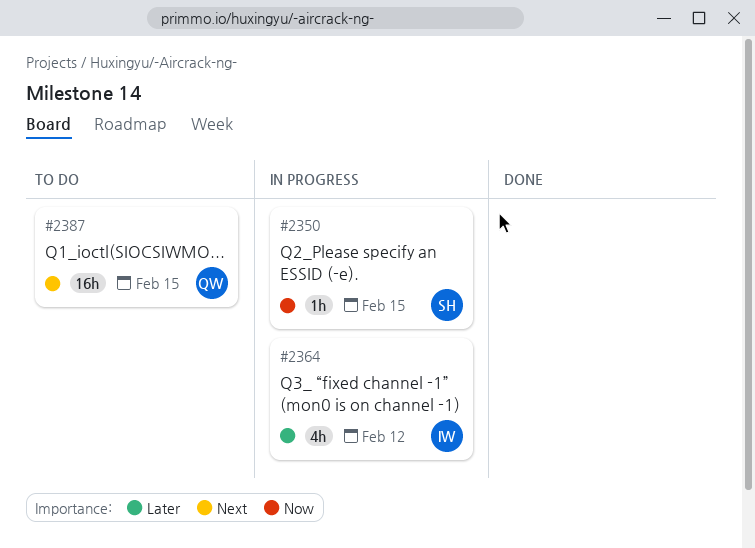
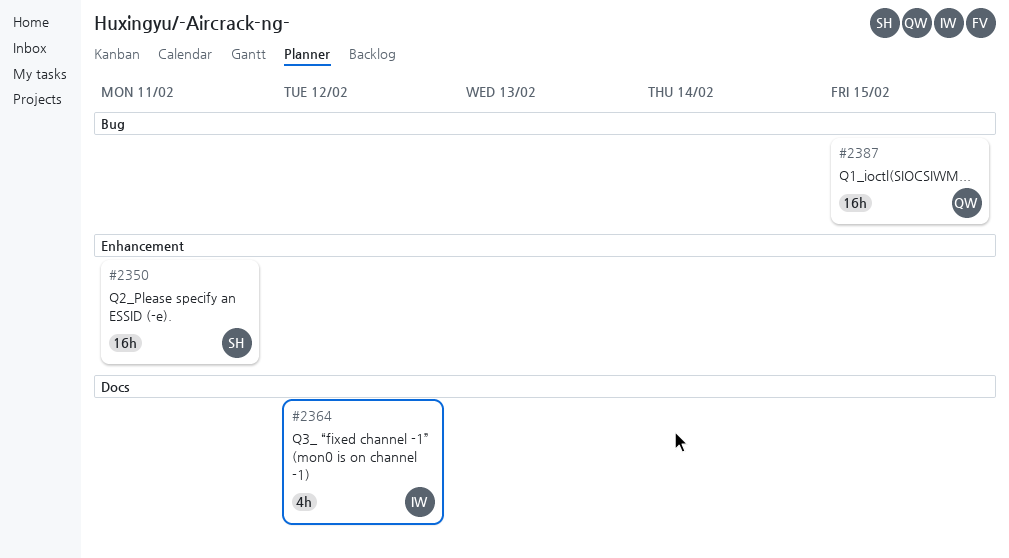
#2350, estimate: 1h -> 16h
#2350, due: Feb 15 -> Feb 11

